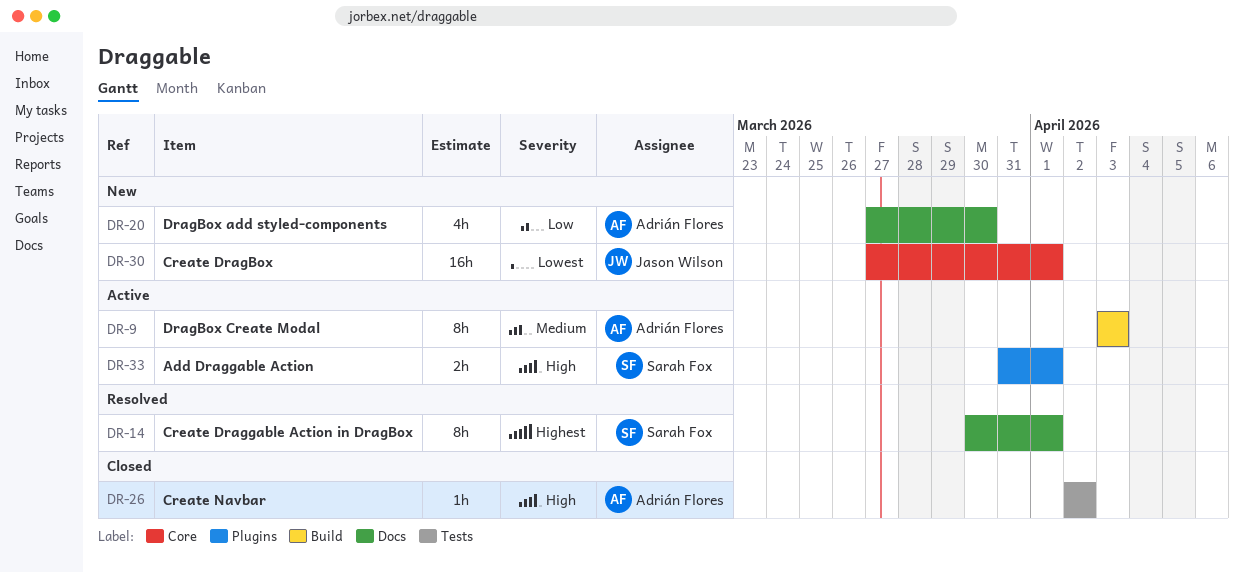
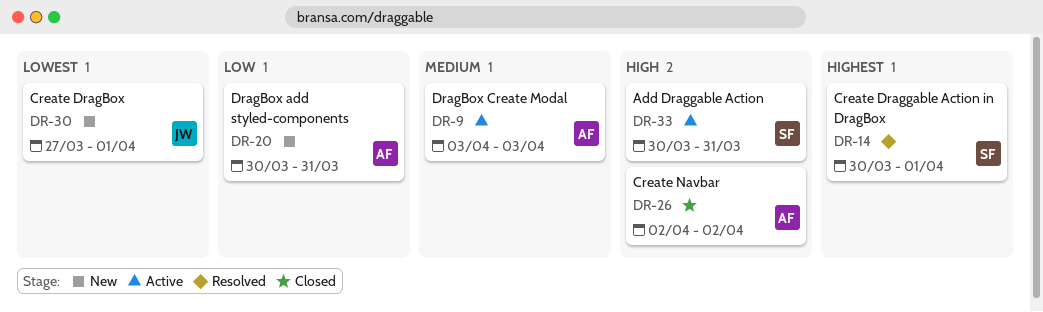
DR-20, start: Mar 27 -> Mar 30
DR-20, due: Mar 30 -> Mar 31
DR-33, start: Mar 31 -> Mar 30
DR-33, due: Apr 1 -> Mar 31

